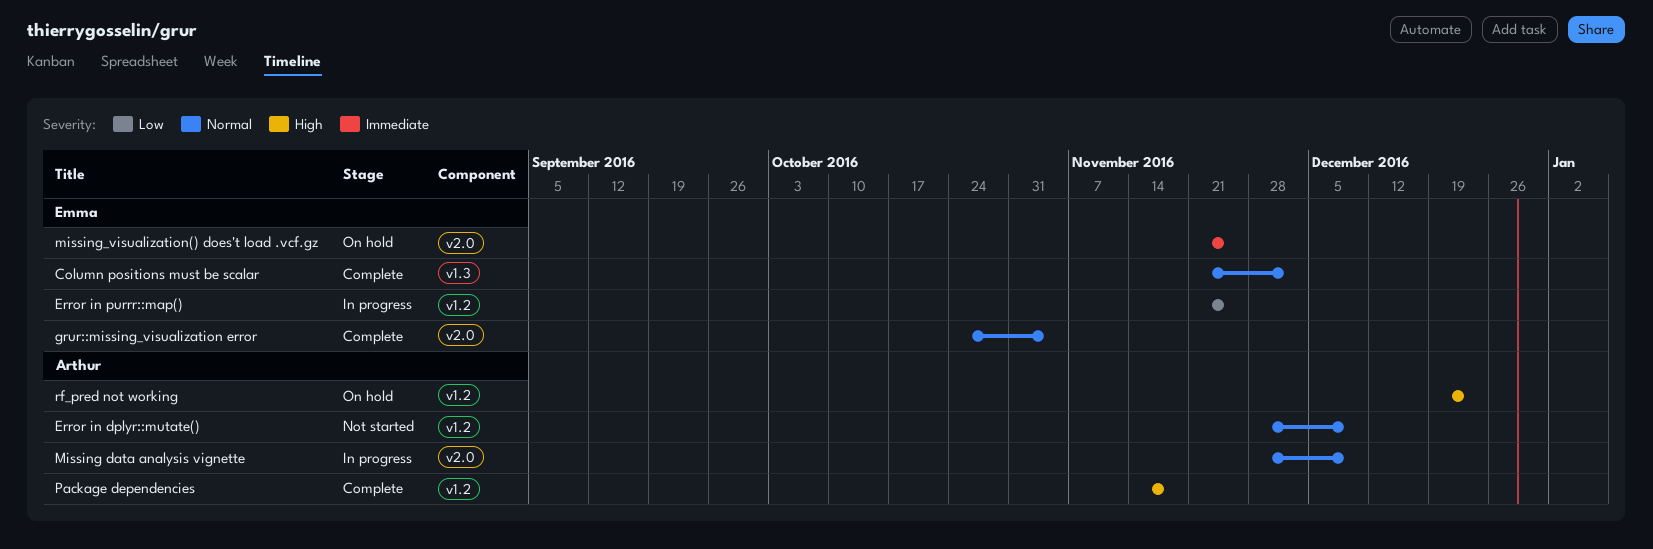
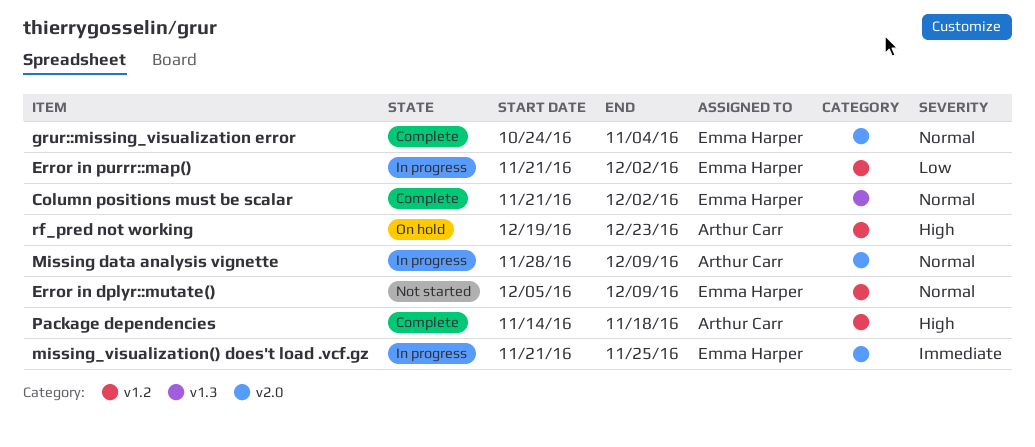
Error in dplyr::mutate(), owner: Arthur Carr -> Emma Harper
Error in dplyr::mutate(), start: Nov 28 -> Dec 5
Error in purrr::map(), due: Nov 25 -> Dec 2
missing_visualization() does't load .vcf.gz, status: On hold -> In progress

